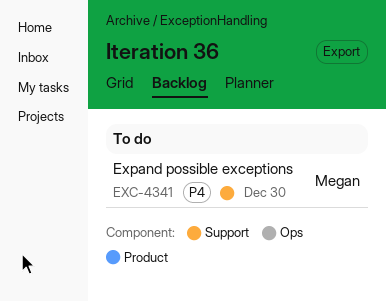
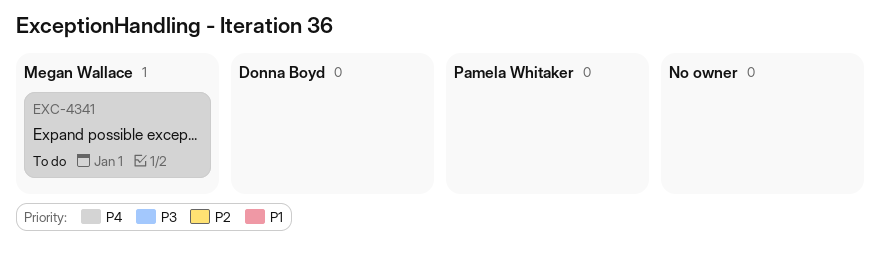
EXC-4341, due: Dec 30 -> Jan 1

